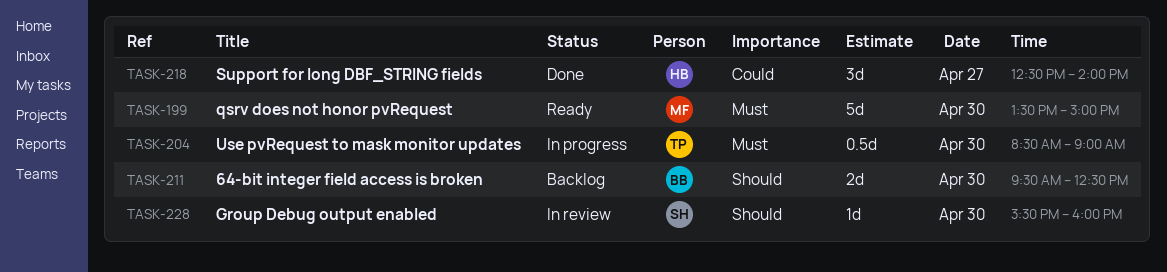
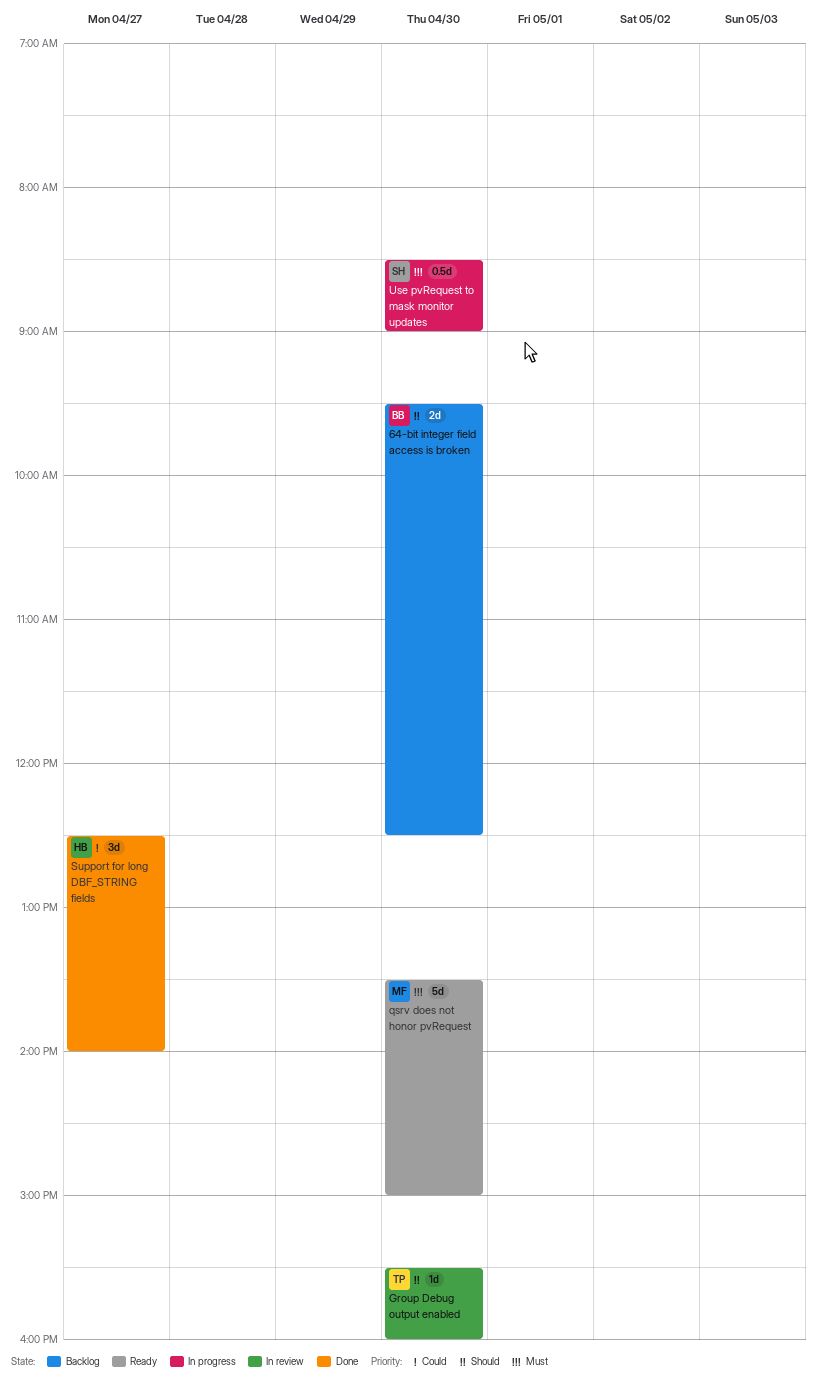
Group Debug output enabled, owner: SH -> TP
Use pvRequest to mask monitor updates, owner: TP -> SH

